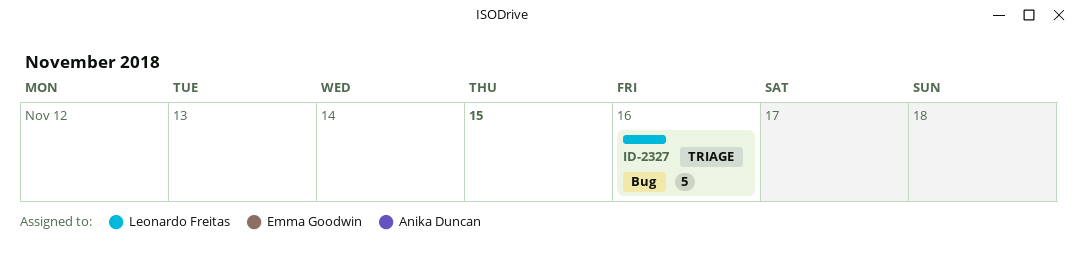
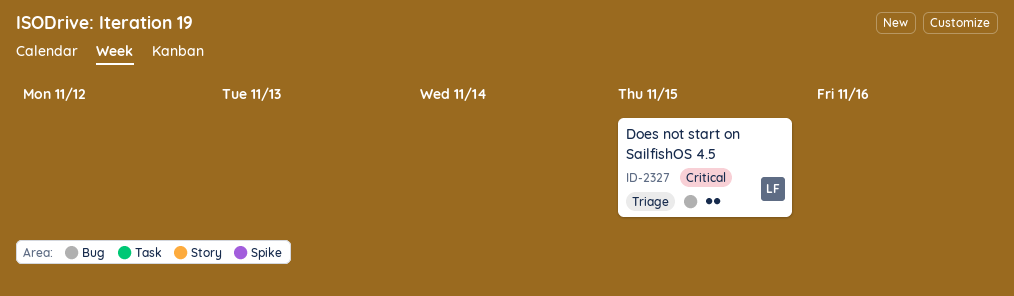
ID-2327, estimate: 5 -> 2
ID-2327, due: Nov 16 -> Nov 15

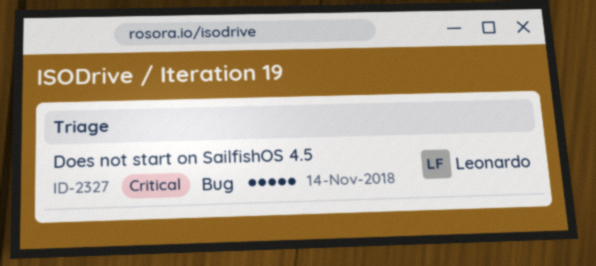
ID-2327, estimate: 2 -> 5
ID-2327, due: Nov 15 -> Nov 14

